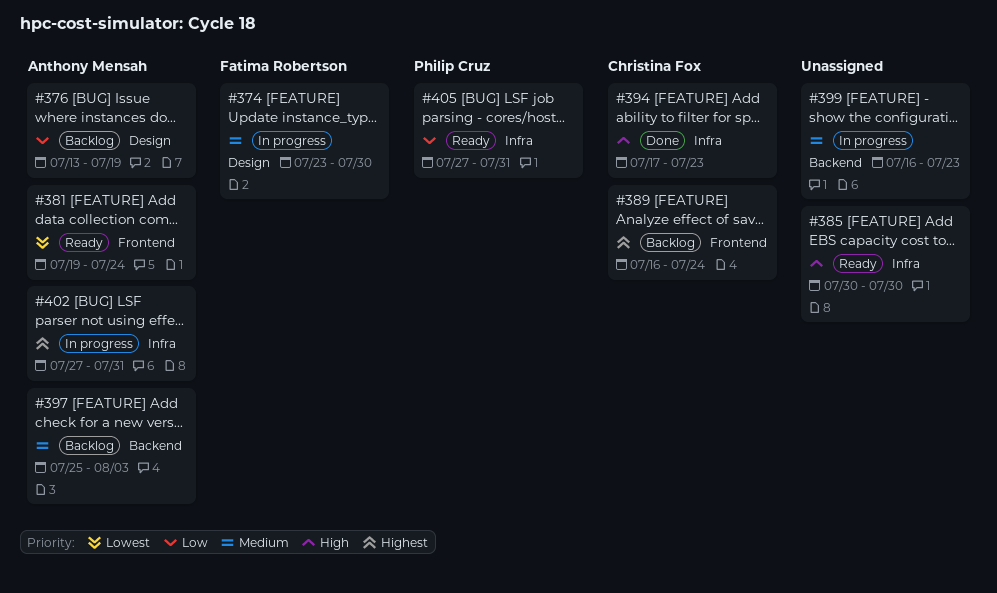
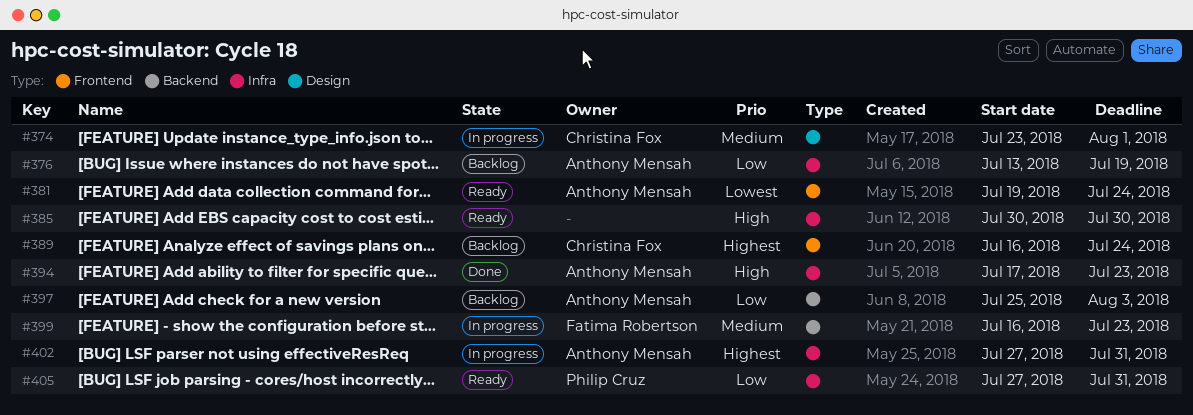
#374, owner: Fatima Robertson -> Christina Fox
#374, due: Jul 30 -> Aug 1
#376, label: Design -> Infra
#394, owner: Christina Fox -> Anthony Mensah
#397, priority: Medium -> Low
#399, owner: none -> Fatima Robertson

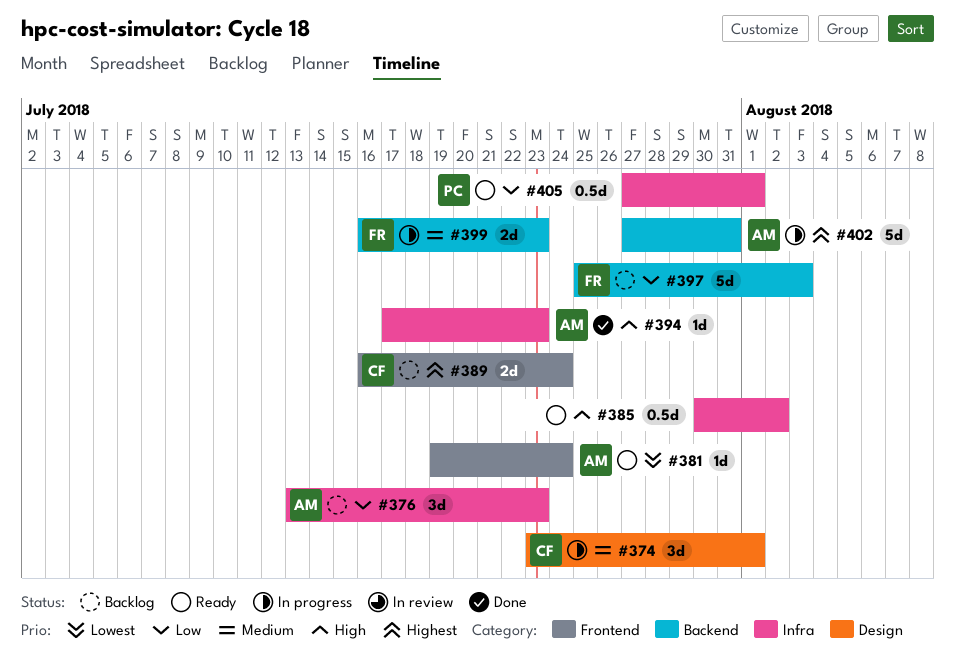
#376, due: Jul 19 -> Jul 23
#385, due: Jul 30 -> Aug 2
#397, owner: Anthony Mensah -> Fatima Robertson
#402, label: Infra -> Backend
#405, due: Jul 31 -> Aug 1

